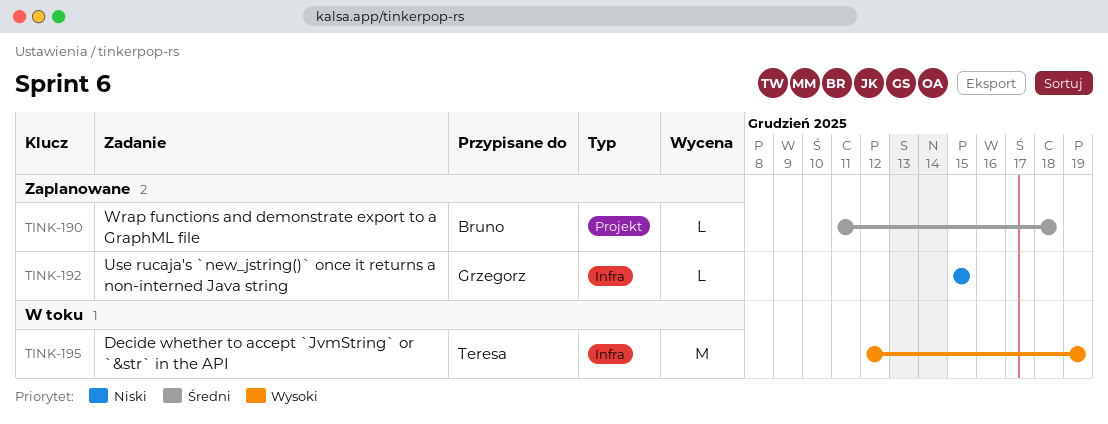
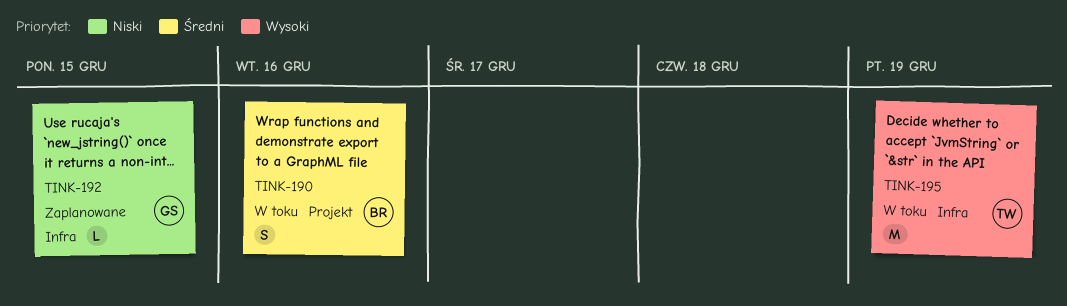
TINK-190, status: Zaplanowane -> W toku
TINK-190, estimate: L -> S
TINK-190, due: Dec 18 -> Dec 16

